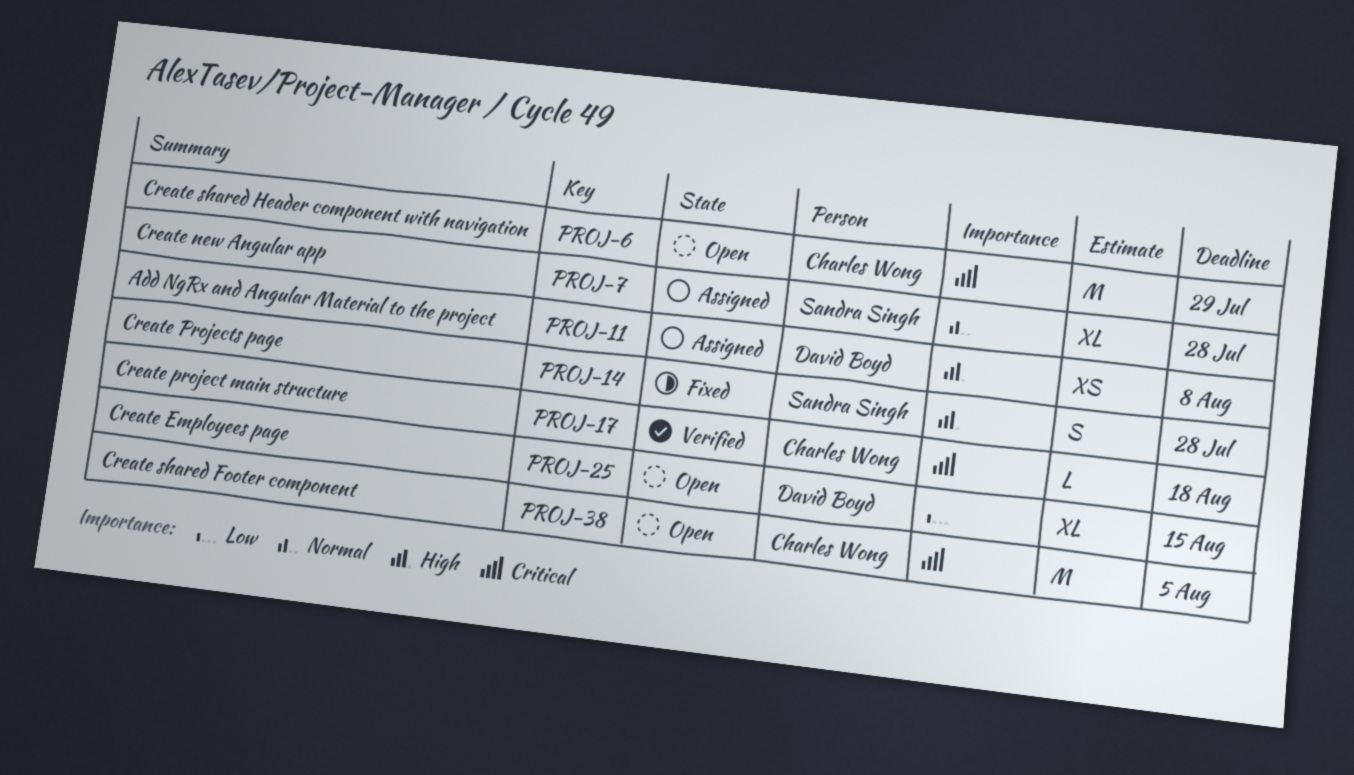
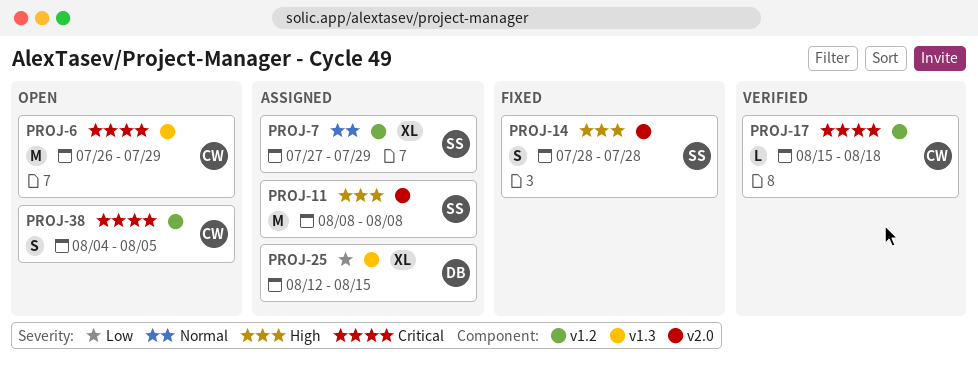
PROJ-7, due: Jul 28 -> Jul 29
PROJ-11, owner: David Boyd -> Sandra Singh
PROJ-11, estimate: XS -> M
PROJ-25, status: Open -> Assigned
PROJ-38, estimate: M -> S

